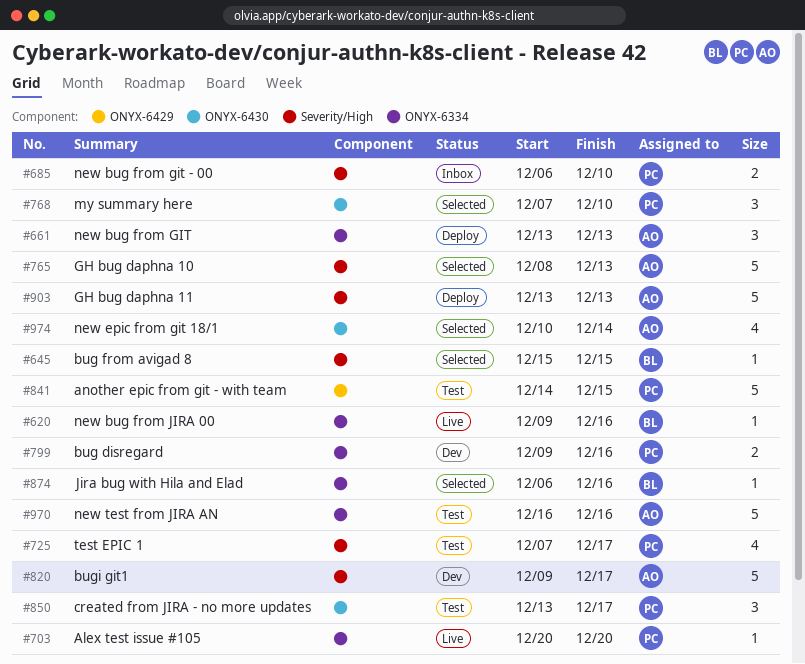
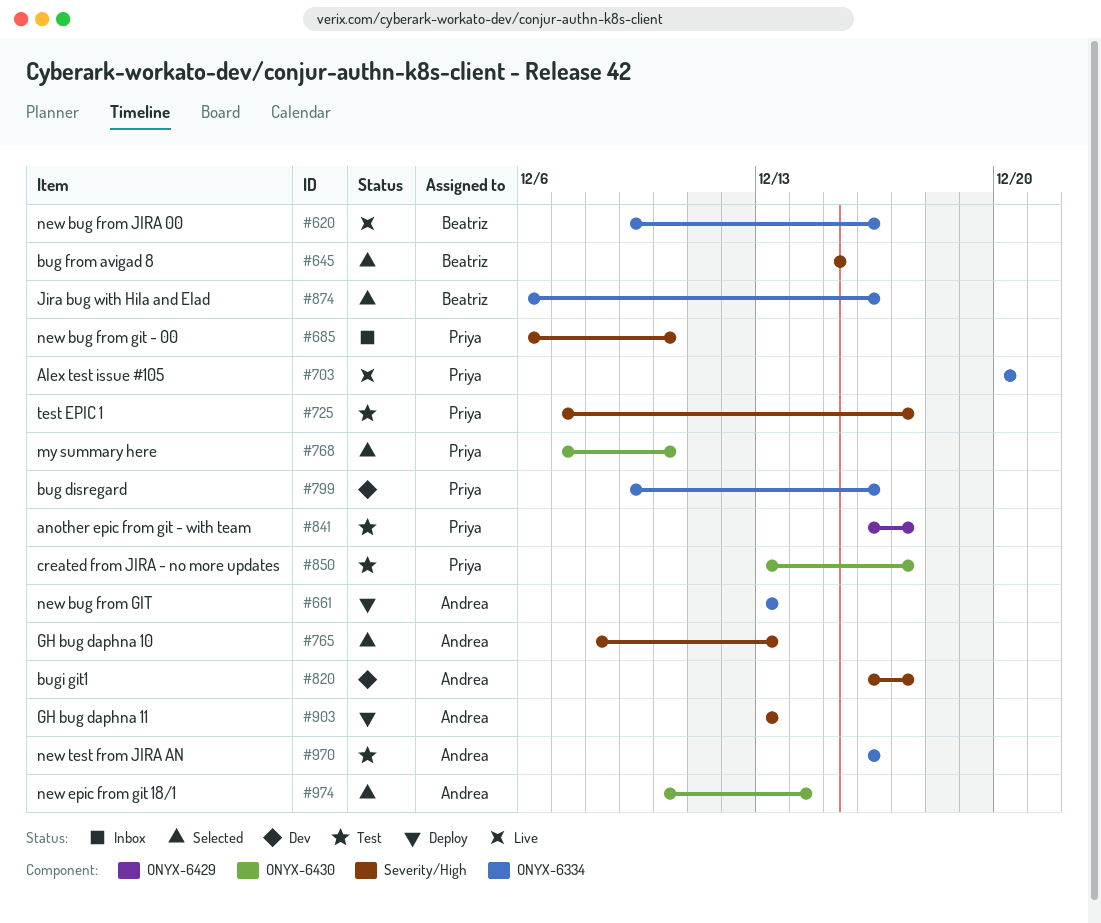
#820, start: Dec 9 -> Dec 16
#841, start: Dec 14 -> Dec 16
#841, due: Dec 15 -> Dec 17

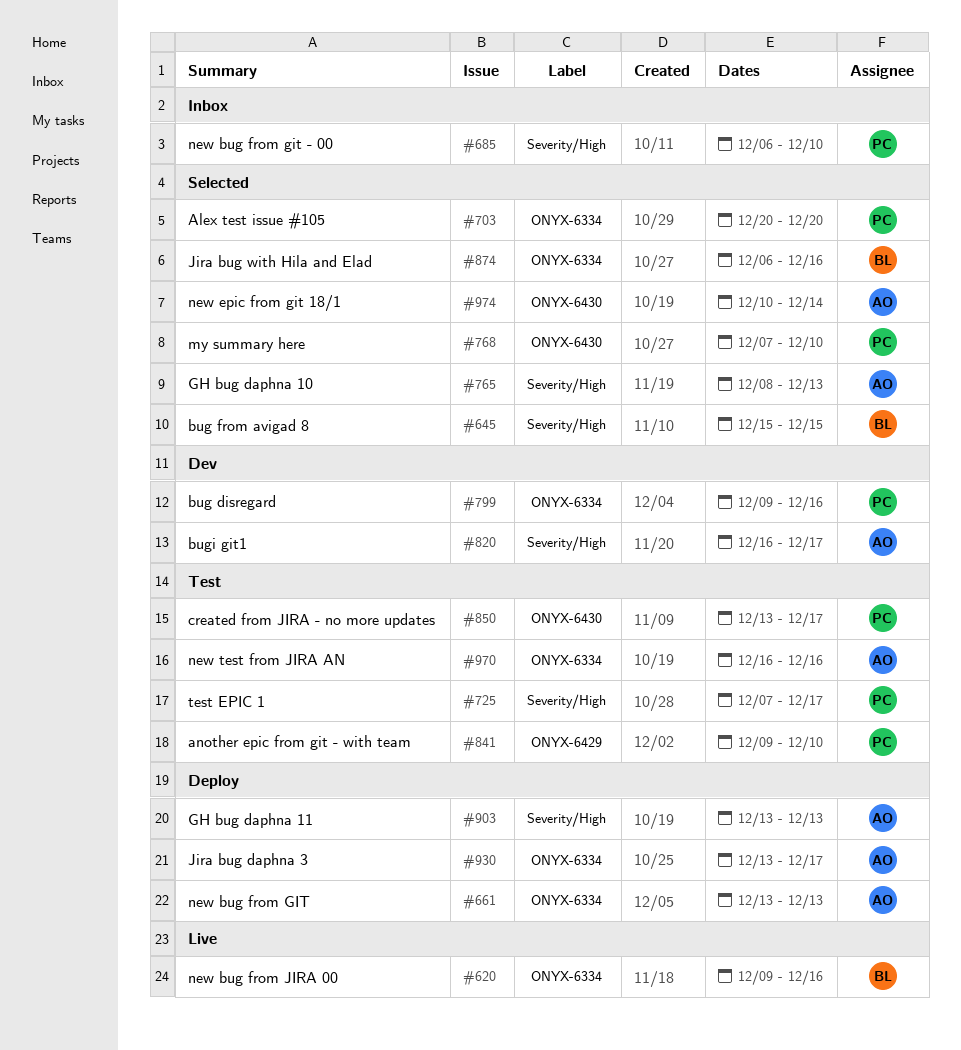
#703, status: Live -> Selected
#841, start: Dec 16 -> Dec 9
#841, due: Dec 17 -> Dec 10
#930: none -> present

